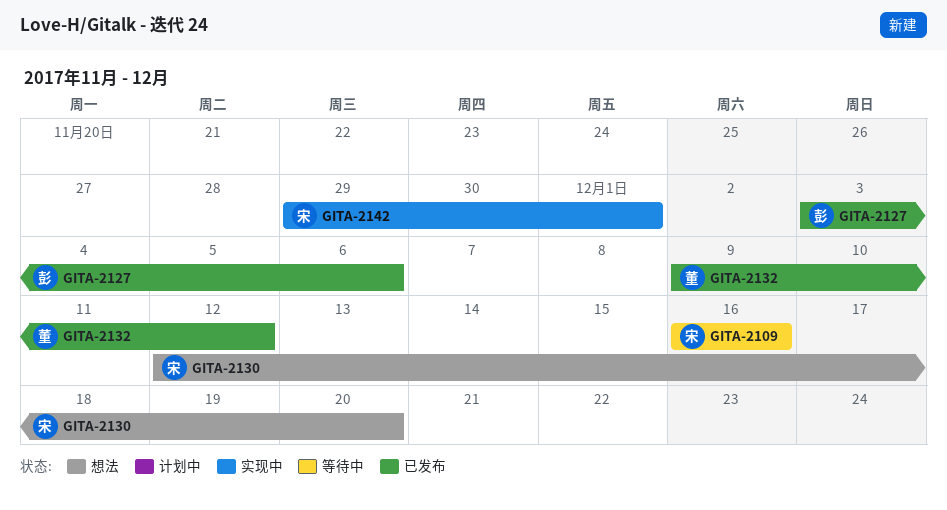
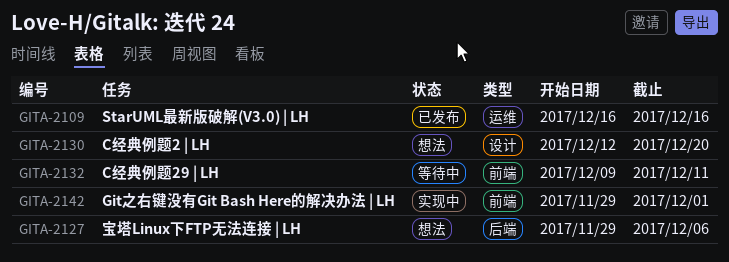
GITA-2109, status: 等待中 -> 已发布
GITA-2127, status: 已发布 -> 想法
GITA-2127, start: Dec 3 -> Nov 29
GITA-2132, status: 已发布 -> 等待中
GITA-2132, due: Dec 12 -> Dec 11

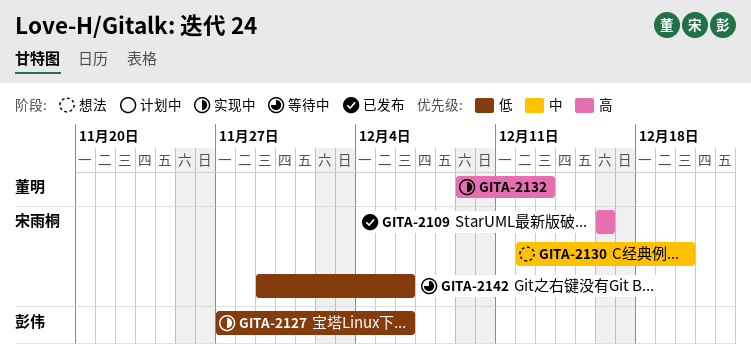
GITA-2127, status: 想法 -> 实现中
GITA-2127, start: Nov 29 -> Nov 27
GITA-2132, status: 等待中 -> 实现中
GITA-2132, due: Dec 11 -> Dec 13
GITA-2142, status: 实现中 -> 等待中
GITA-2142, due: Dec 1 -> Dec 6

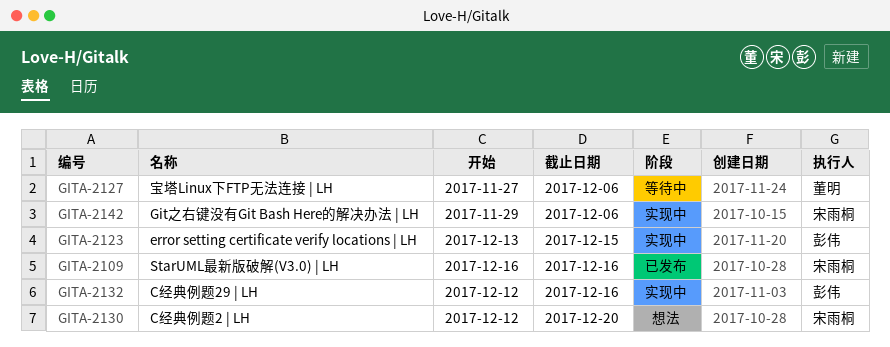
GITA-2123: none -> present
GITA-2127, status: 实现中 -> 等待中
GITA-2127, owner: 彭伟 -> 董明
GITA-2132, owner: 董明 -> 彭伟
GITA-2132, start: Dec 9 -> Dec 12
GITA-2132, due: Dec 13 -> Dec 16
GITA-2142, status: 等待中 -> 实现中

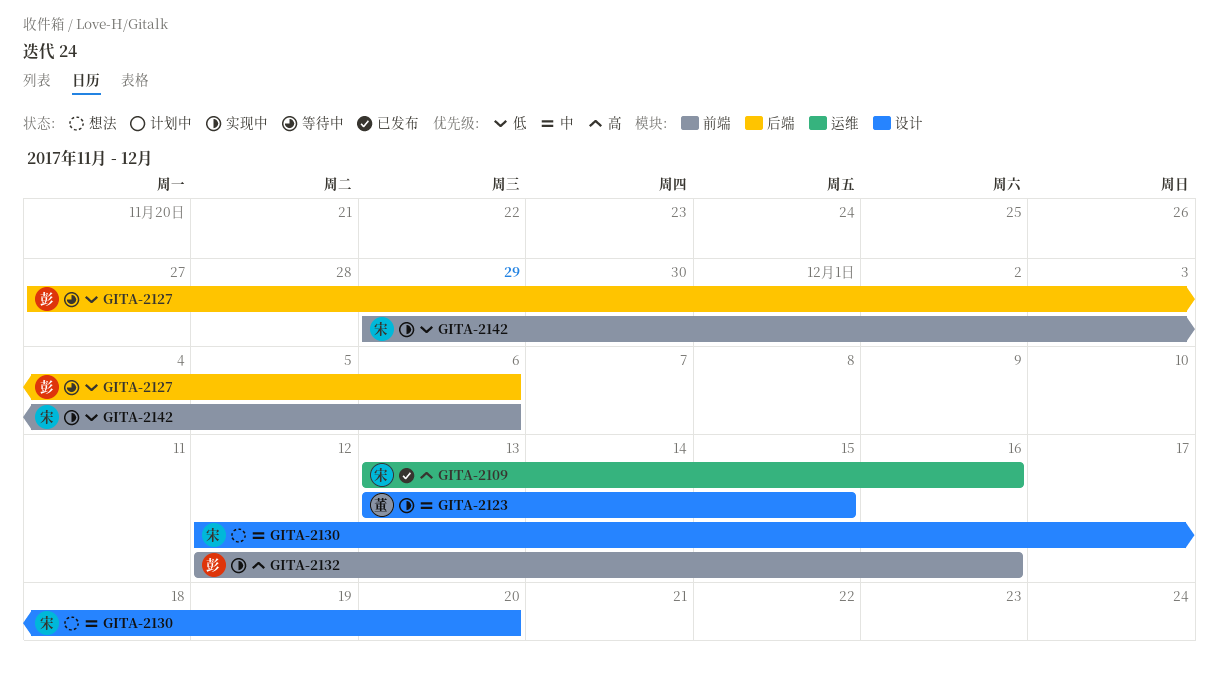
GITA-2109, start: Dec 16 -> Dec 13
GITA-2123, owner: 彭伟 -> 董明
GITA-2127, owner: 董明 -> 彭伟

